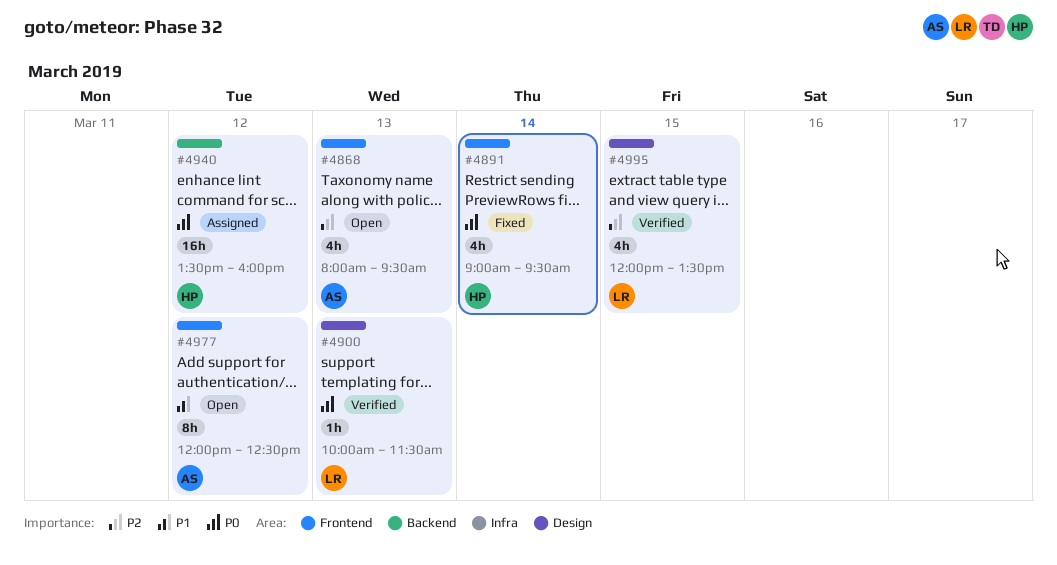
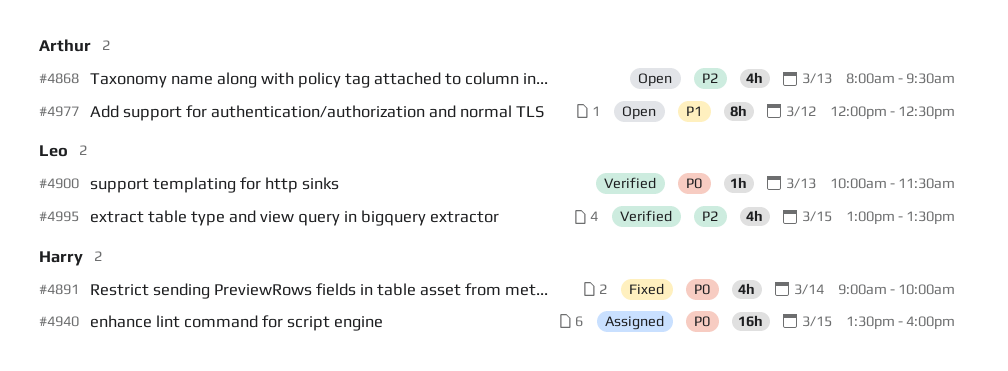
#4891, ends: 09:30 -> 10:00
#4940, day: Mar 12 -> Mar 15
#4995, begins: 12:00 -> 13:00

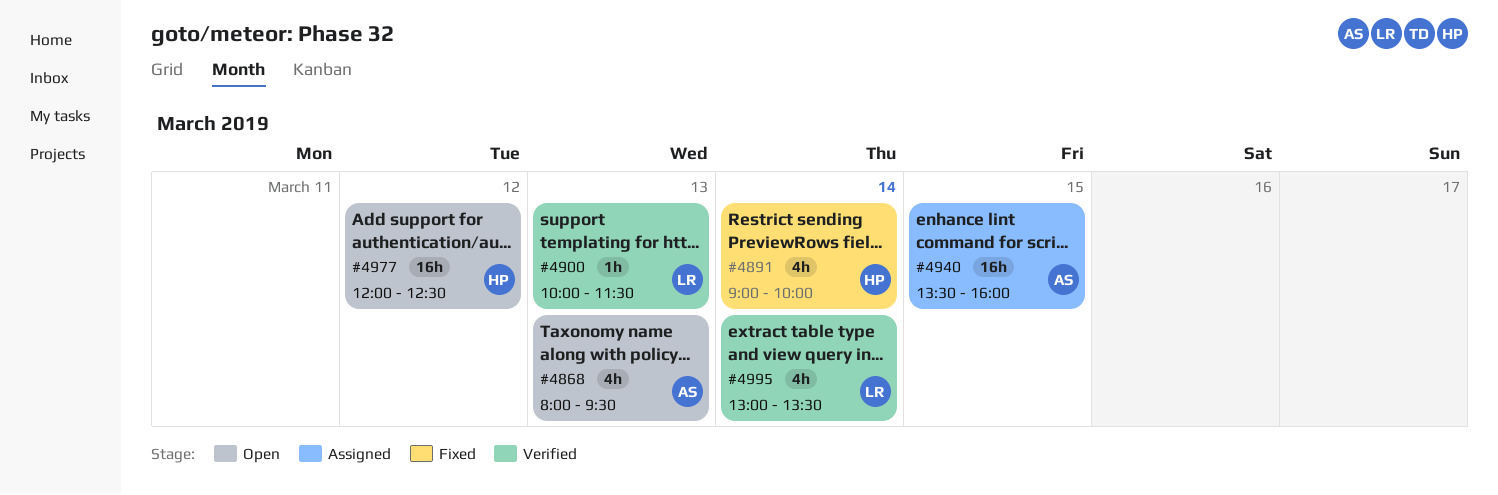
#4940, owner: Harry -> Arthur
#4977, owner: Arthur -> Harry
#4977, estimate: 8h -> 16h
#4995, day: Mar 15 -> Mar 14

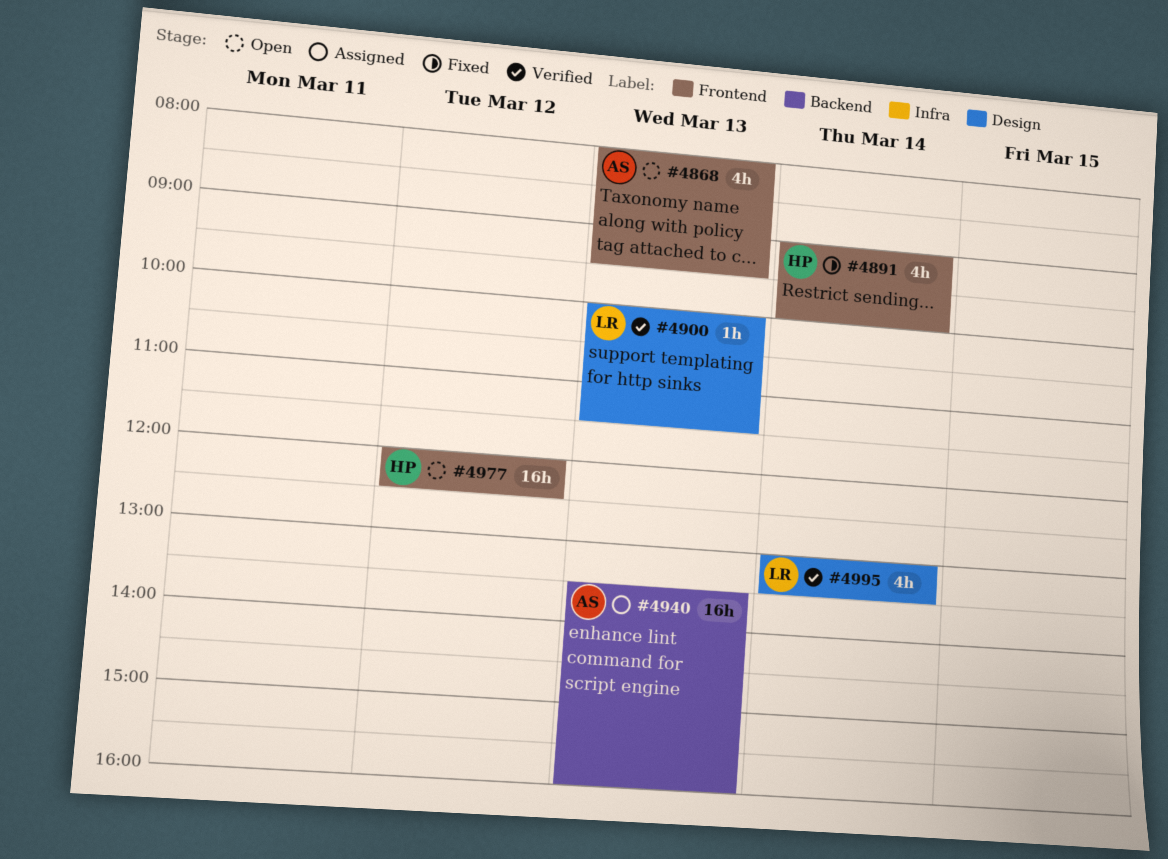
#4940, day: Mar 15 -> Mar 13

